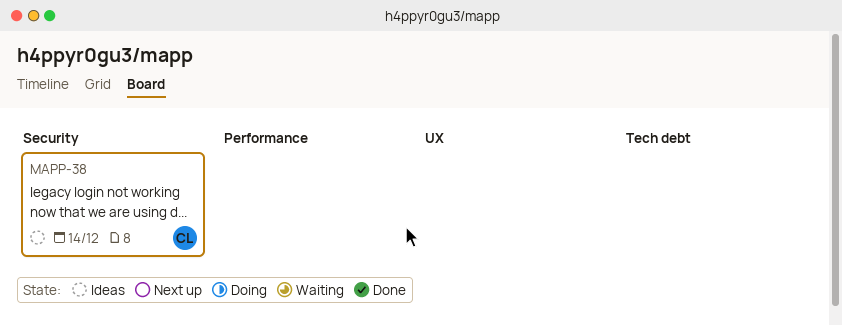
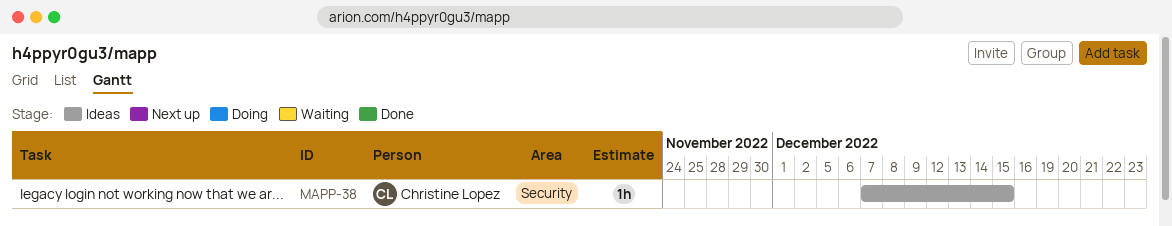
MAPP-38, due: Dec 14 -> Dec 15

